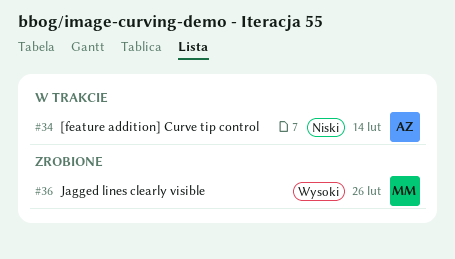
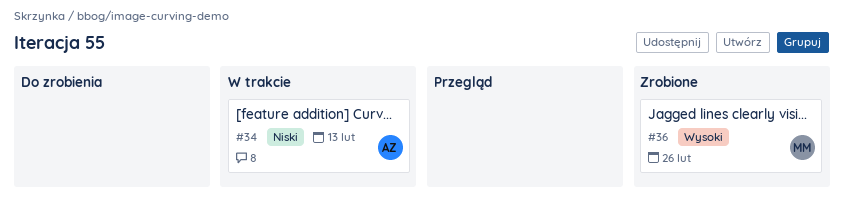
#34, due: Feb 14 -> Feb 13

